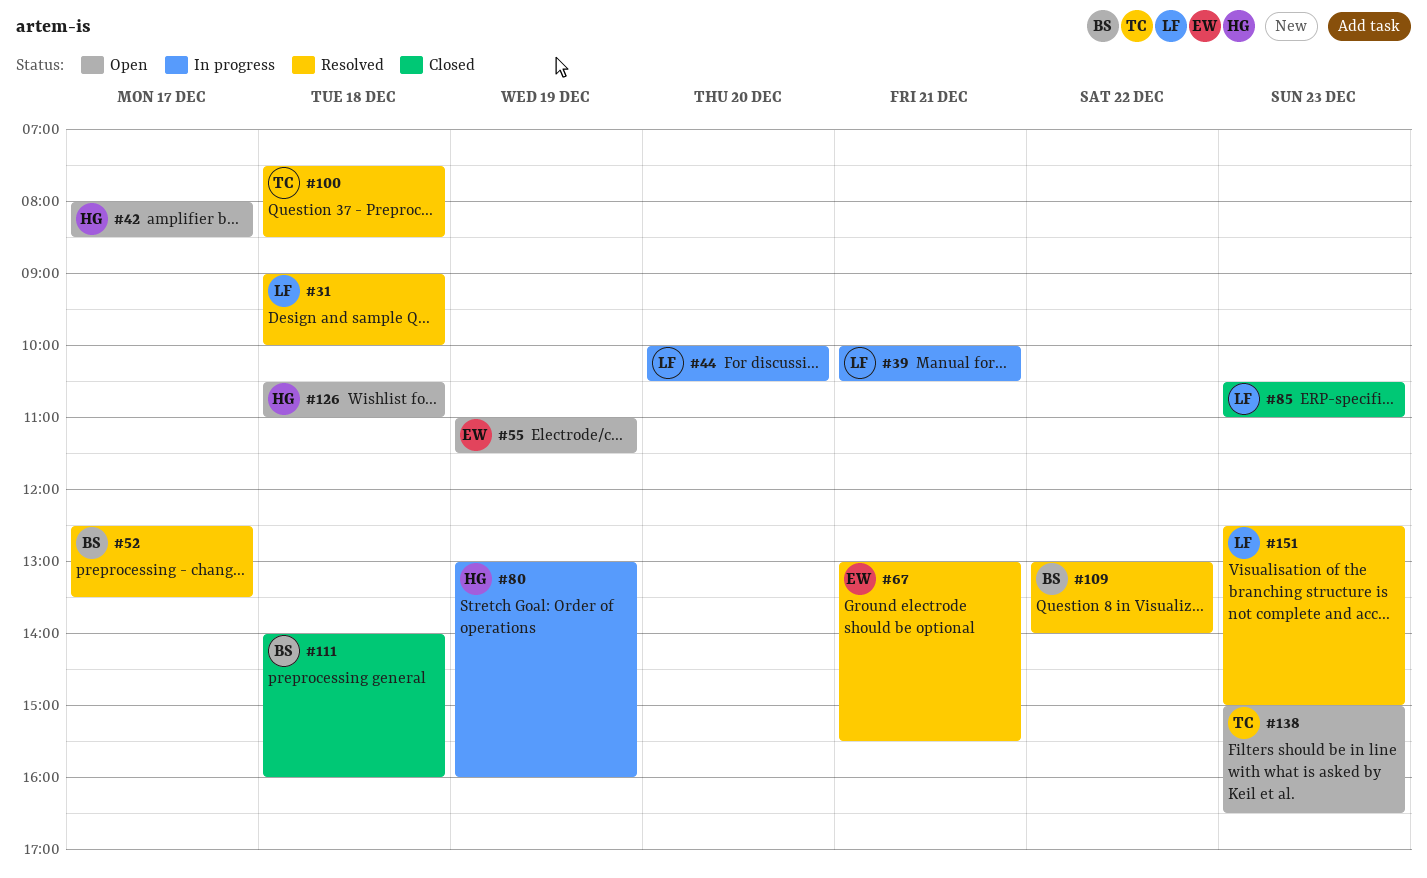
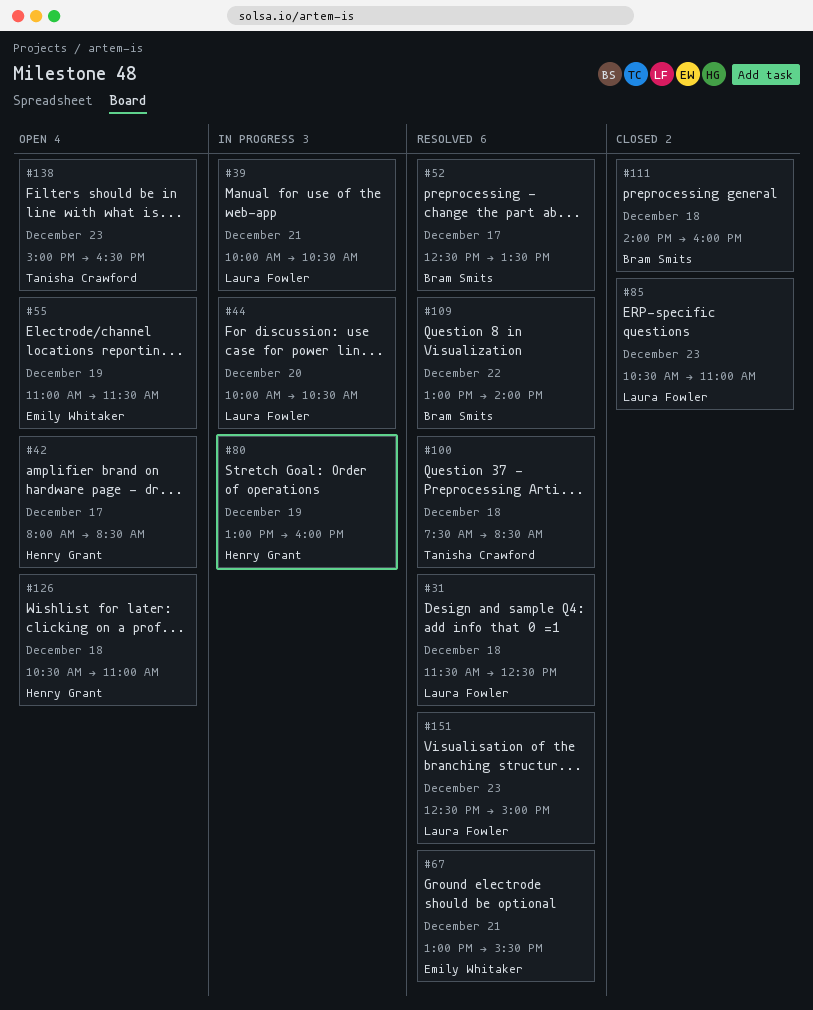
#31, begins: 09:00 -> 11:30
#31, ends: 10:00 -> 12:30

